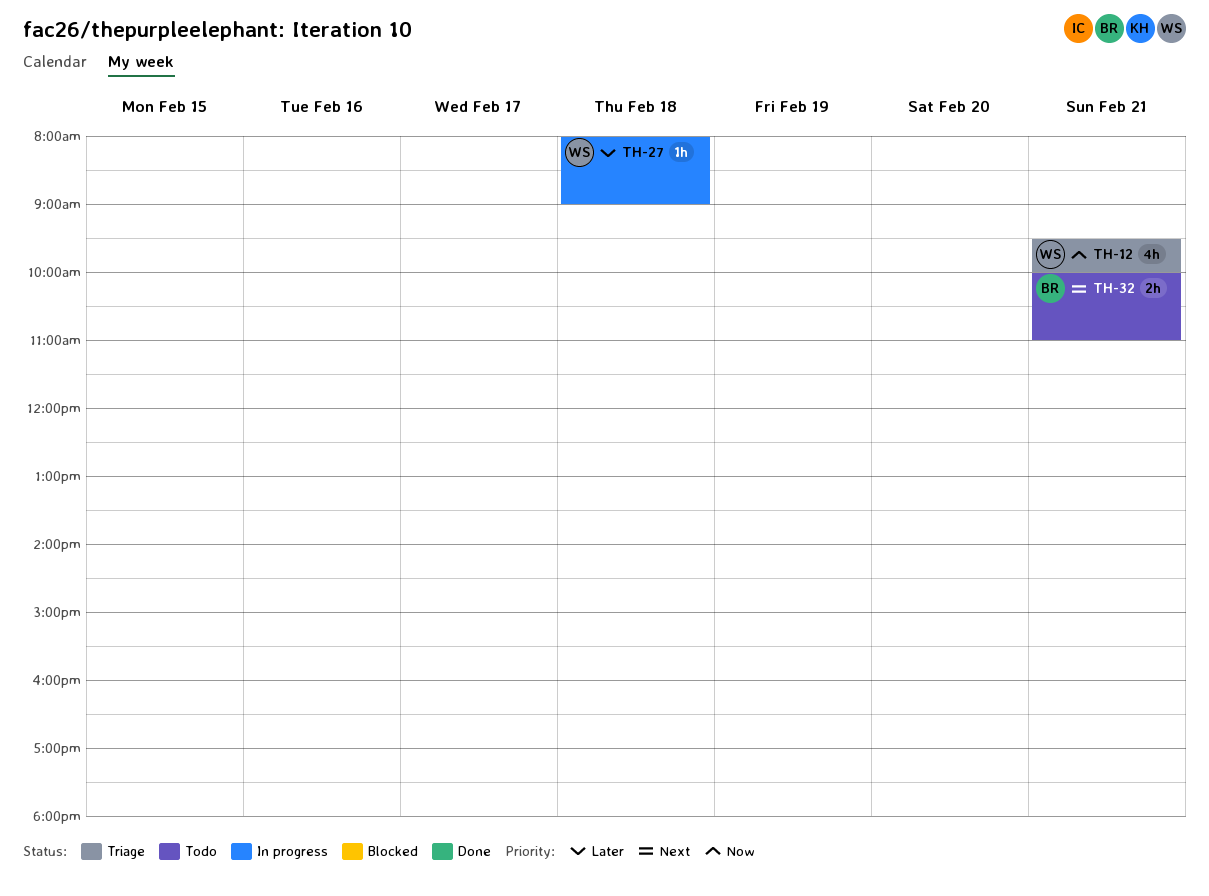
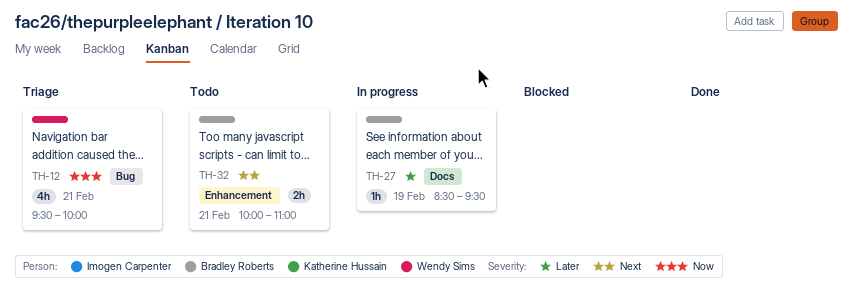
TH-27, owner: Wendy Sims -> Bradley Roberts
TH-27, day: Feb 18 -> Feb 19
TH-27, begins: 08:00 -> 08:30
TH-27, ends: 09:00 -> 09:30

